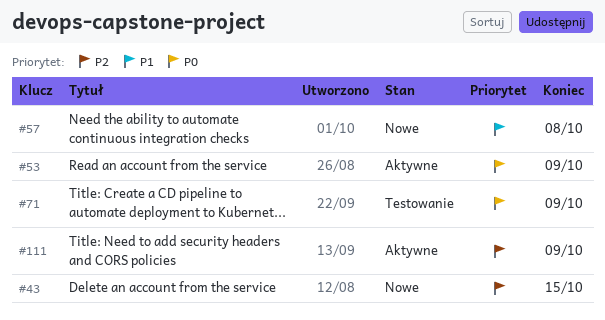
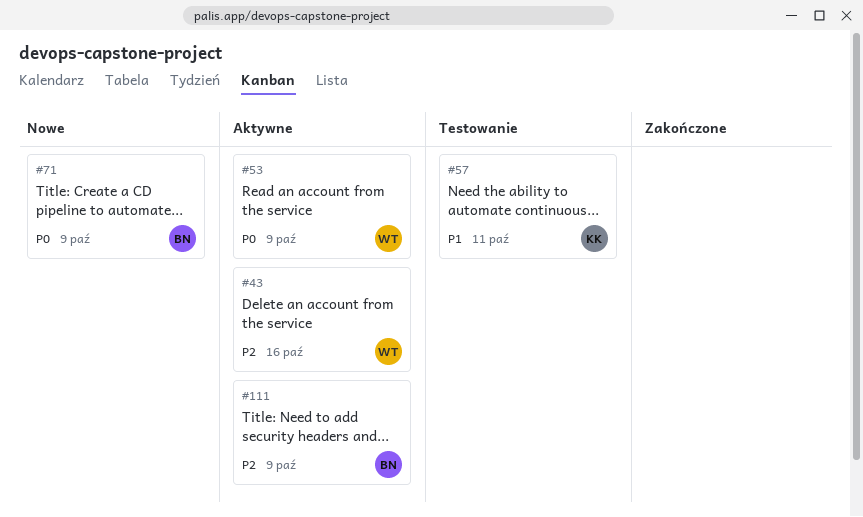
#43, status: Nowe -> Aktywne
#43, due: Oct 15 -> Oct 16
#57, status: Nowe -> Testowanie
#57, due: Oct 8 -> Oct 11
#71, status: Testowanie -> Nowe

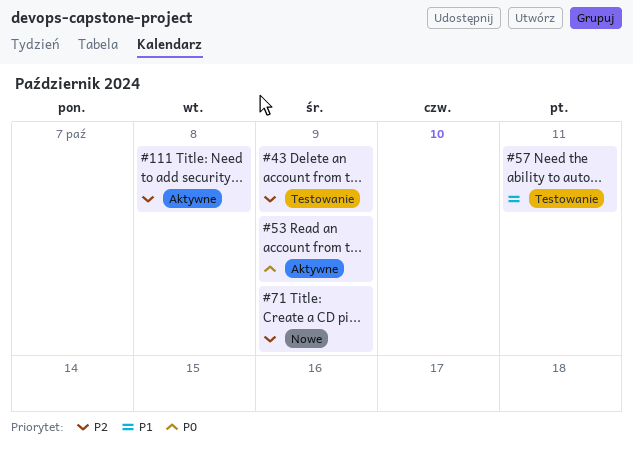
#43, status: Aktywne -> Testowanie
#43, due: Oct 16 -> Oct 9
#71, priority: P0 -> P2
#111, due: Oct 9 -> Oct 8

